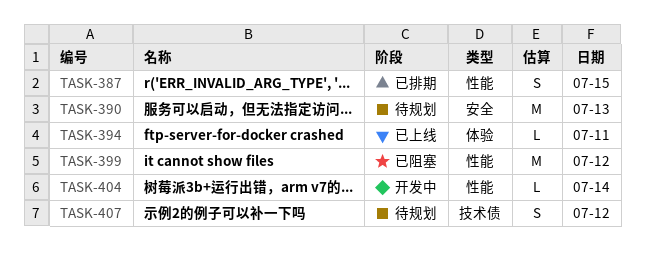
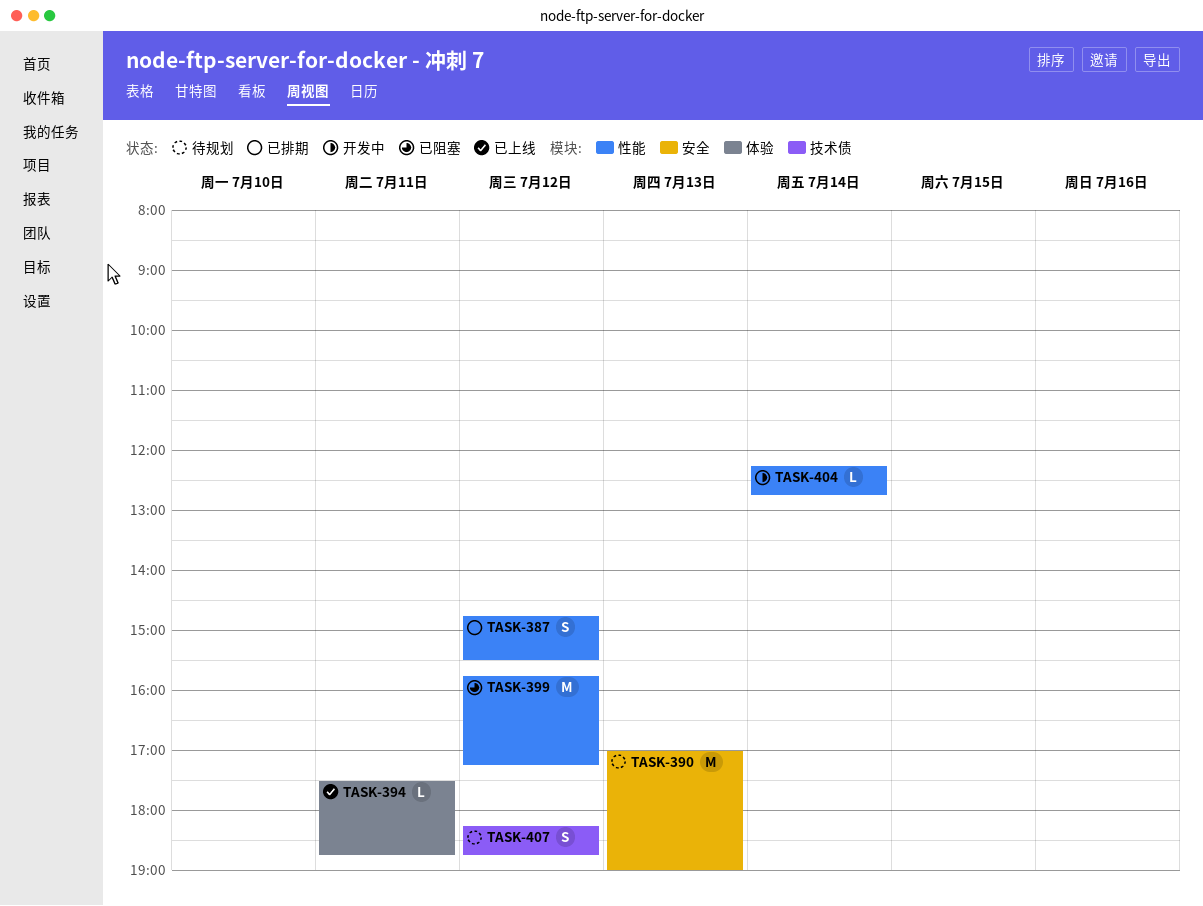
TASK-387, day: Jul 15 -> Jul 12

